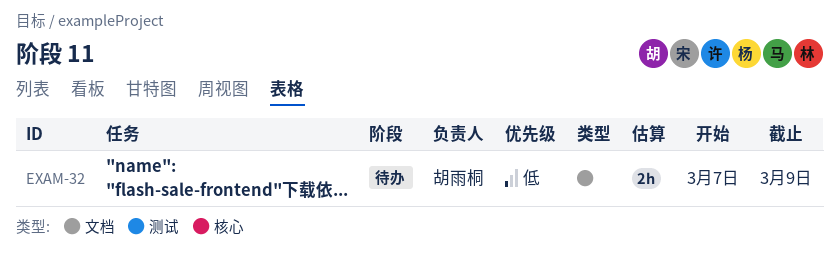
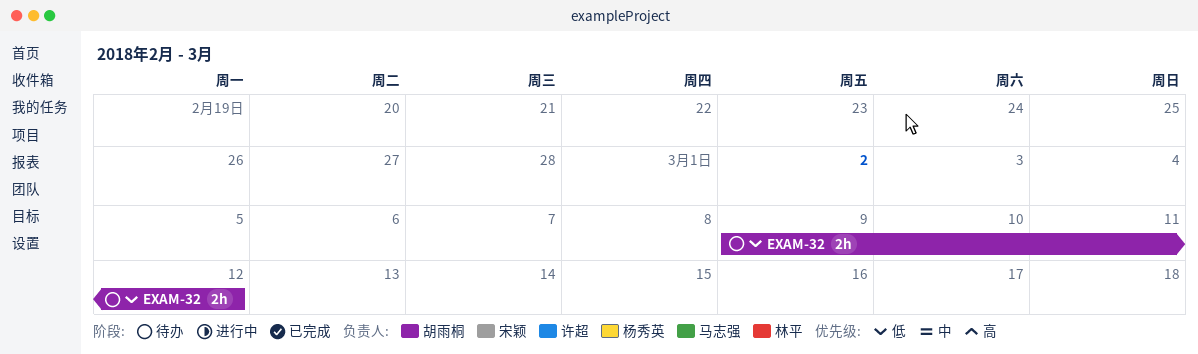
EXAM-32, start: Mar 7 -> Mar 9
EXAM-32, due: Mar 9 -> Mar 12

